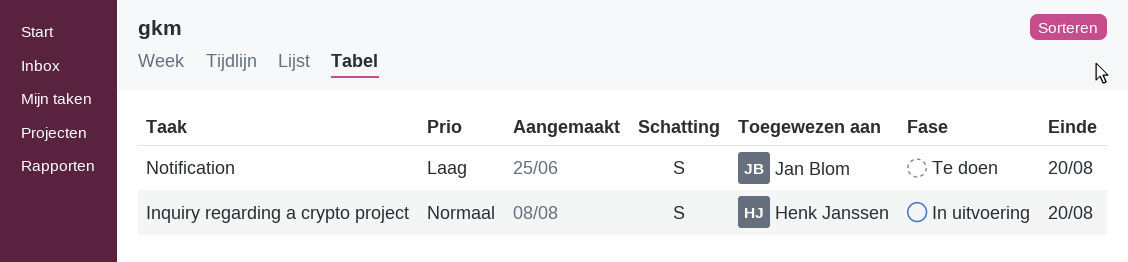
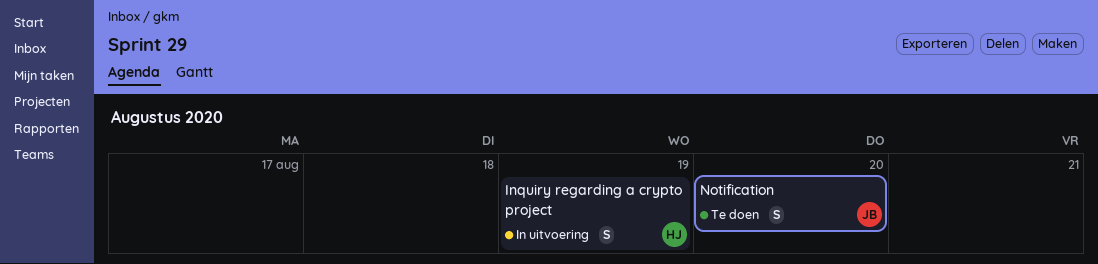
Inquiry regarding a crypto project, due: Aug 20 -> Aug 19

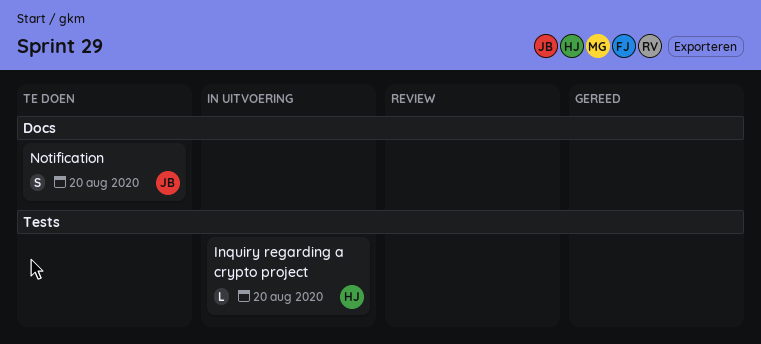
Inquiry regarding a crypto project, estimate: S -> L
Inquiry regarding a crypto project, due: Aug 19 -> Aug 20

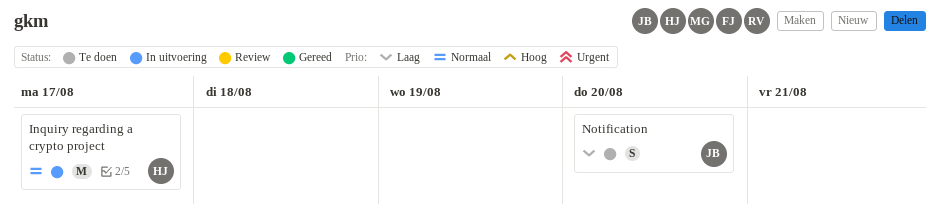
Inquiry regarding a crypto project, estimate: L -> M
Inquiry regarding a crypto project, due: Aug 20 -> Aug 17

